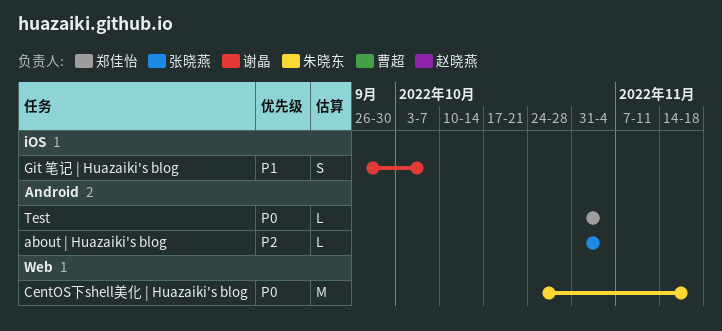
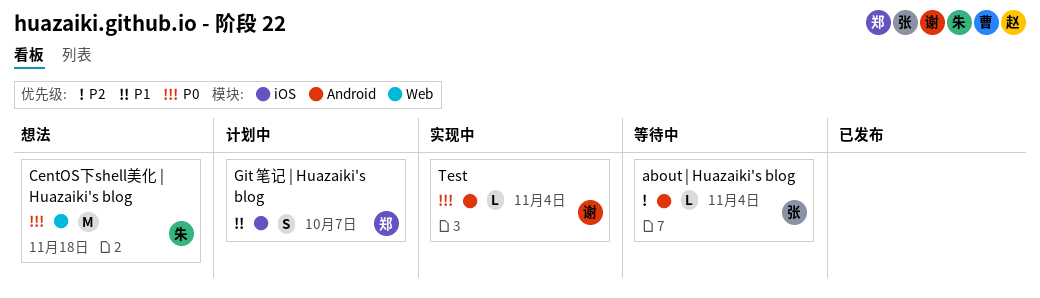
Git 笔记 | Huazaiki's blog, owner: 谢晶 -> 郑佳怡
Test, owner: 郑佳怡 -> 谢晶

